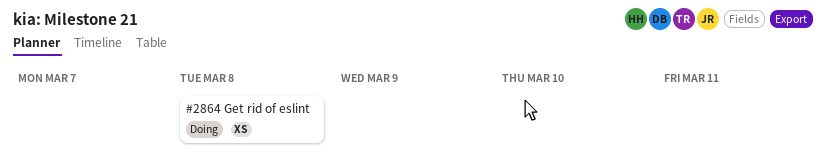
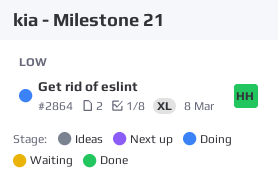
#2864, estimate: XS -> XL

